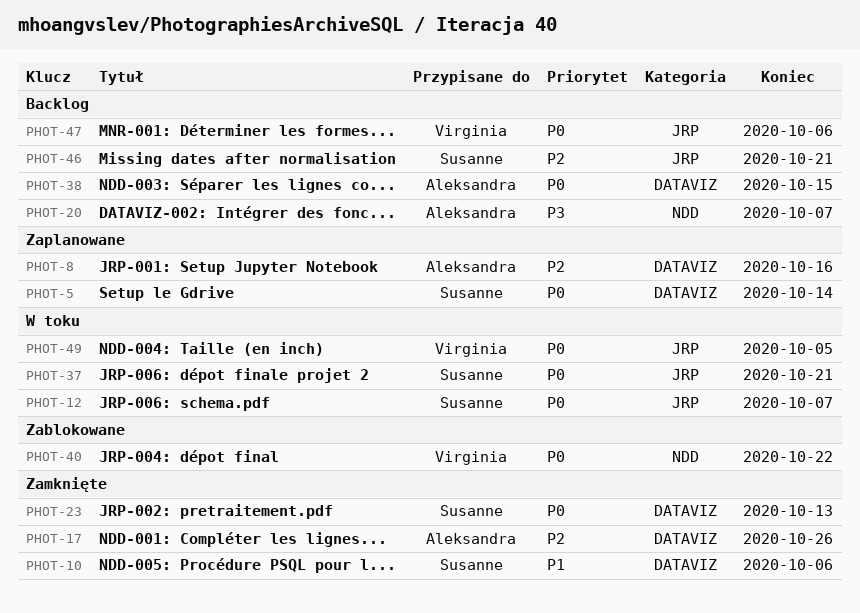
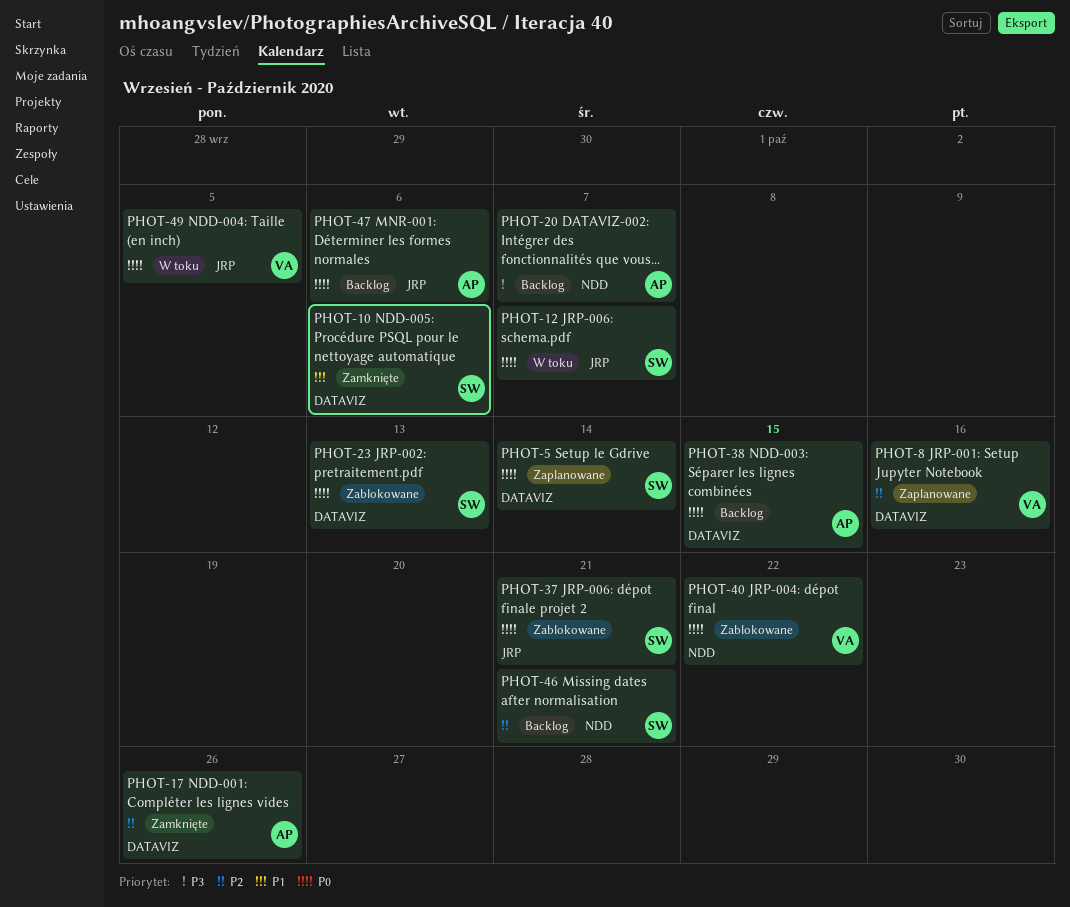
PHOT-8, owner: Aleksandra -> Virginia
PHOT-23, status: Zamknięte -> Zablokowane
PHOT-37, status: W toku -> Zablokowane
PHOT-46, label: JRP -> NDD
PHOT-47, owner: Virginia -> Aleksandra

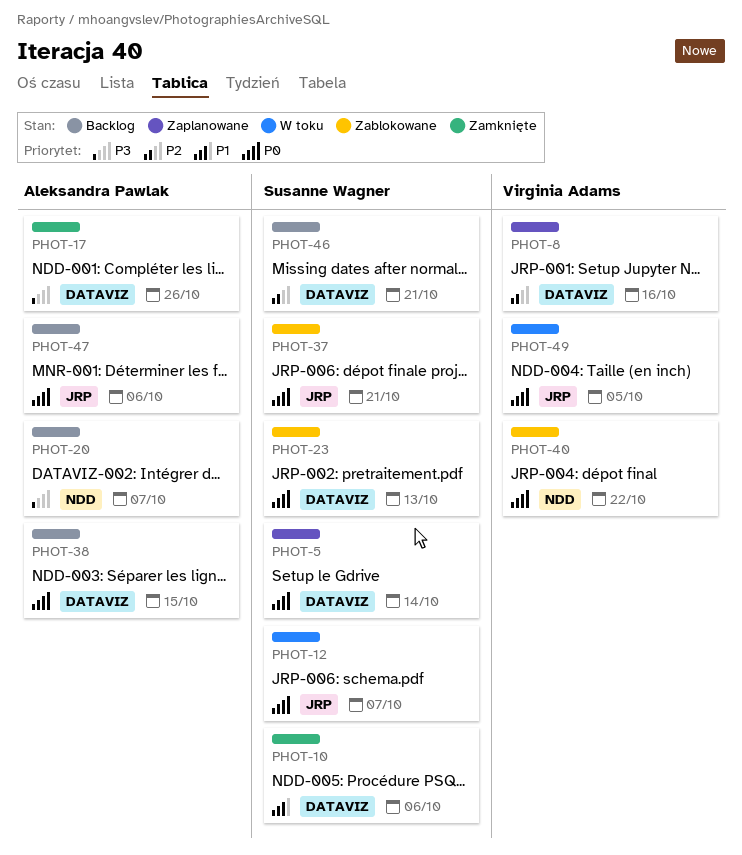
PHOT-17, priority: P2 -> P3
PHOT-46, label: NDD -> DATAVIZ

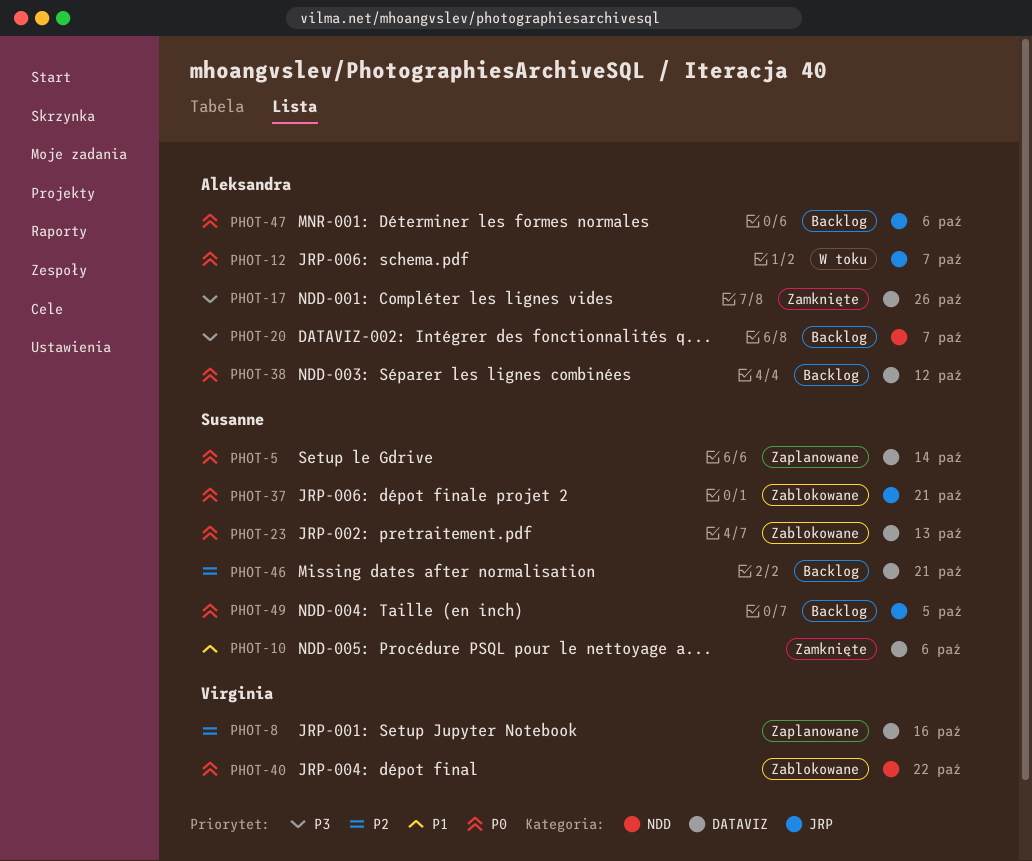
PHOT-12, owner: Susanne Wagner -> Aleksandra Pawlak
PHOT-38, due: Oct 15 -> Oct 12
PHOT-49, status: W toku -> Backlog
PHOT-49, owner: Virginia Adams -> Susanne Wagner

